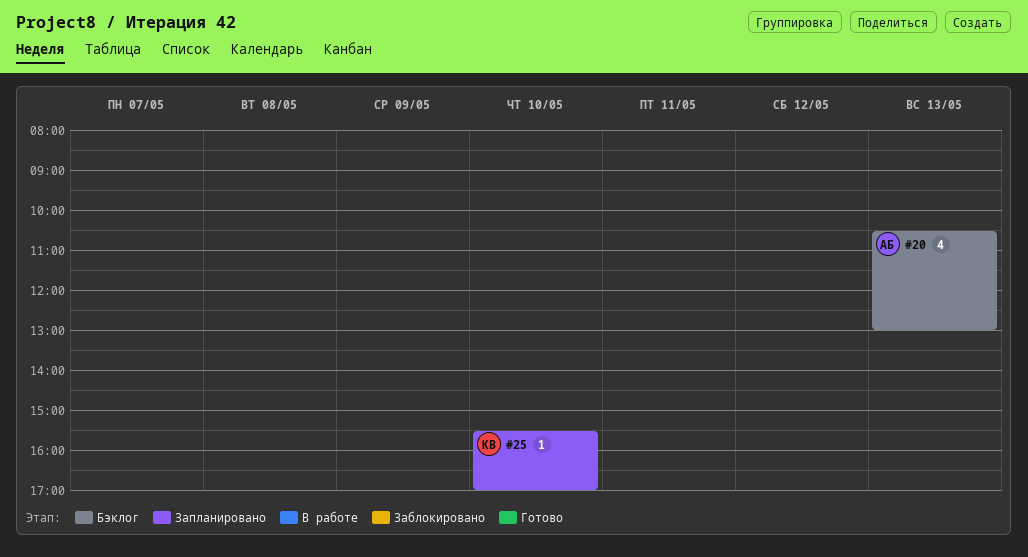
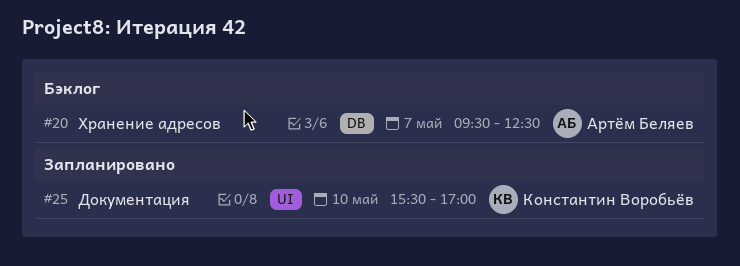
#20, day: May 13 -> May 7
#20, begins: 10:30 -> 09:30
#20, ends: 13:00 -> 12:30

